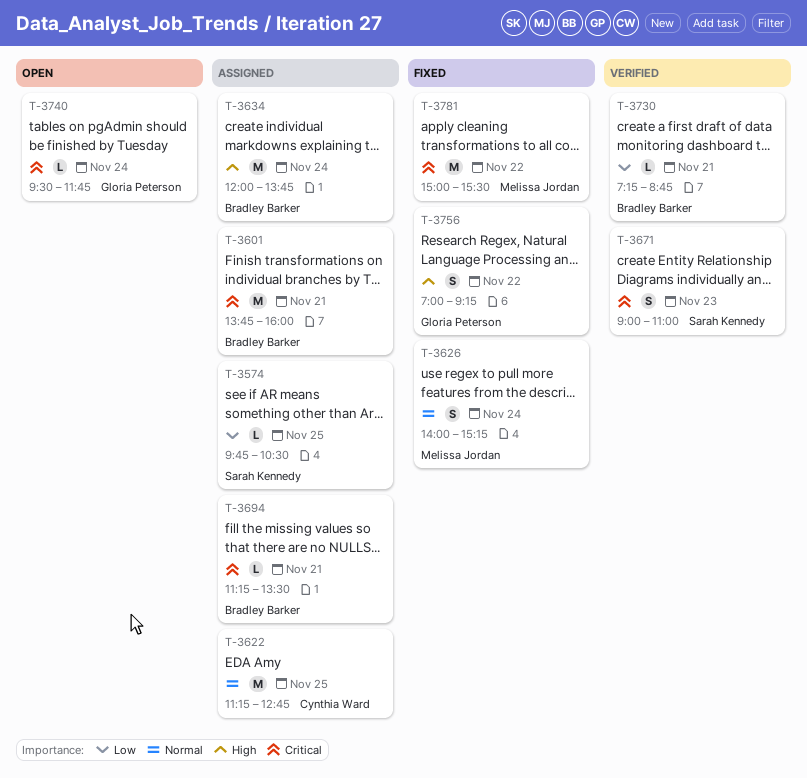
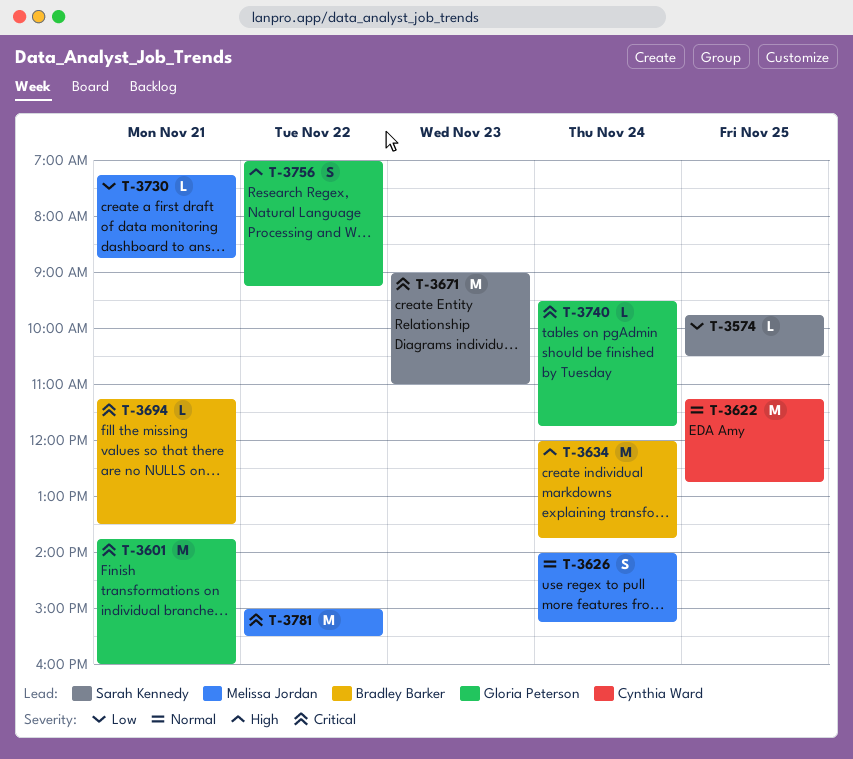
T-3601, owner: Bradley Barker -> Gloria Peterson
T-3671, estimate: S -> M
T-3730, owner: Bradley Barker -> Melissa Jordan

